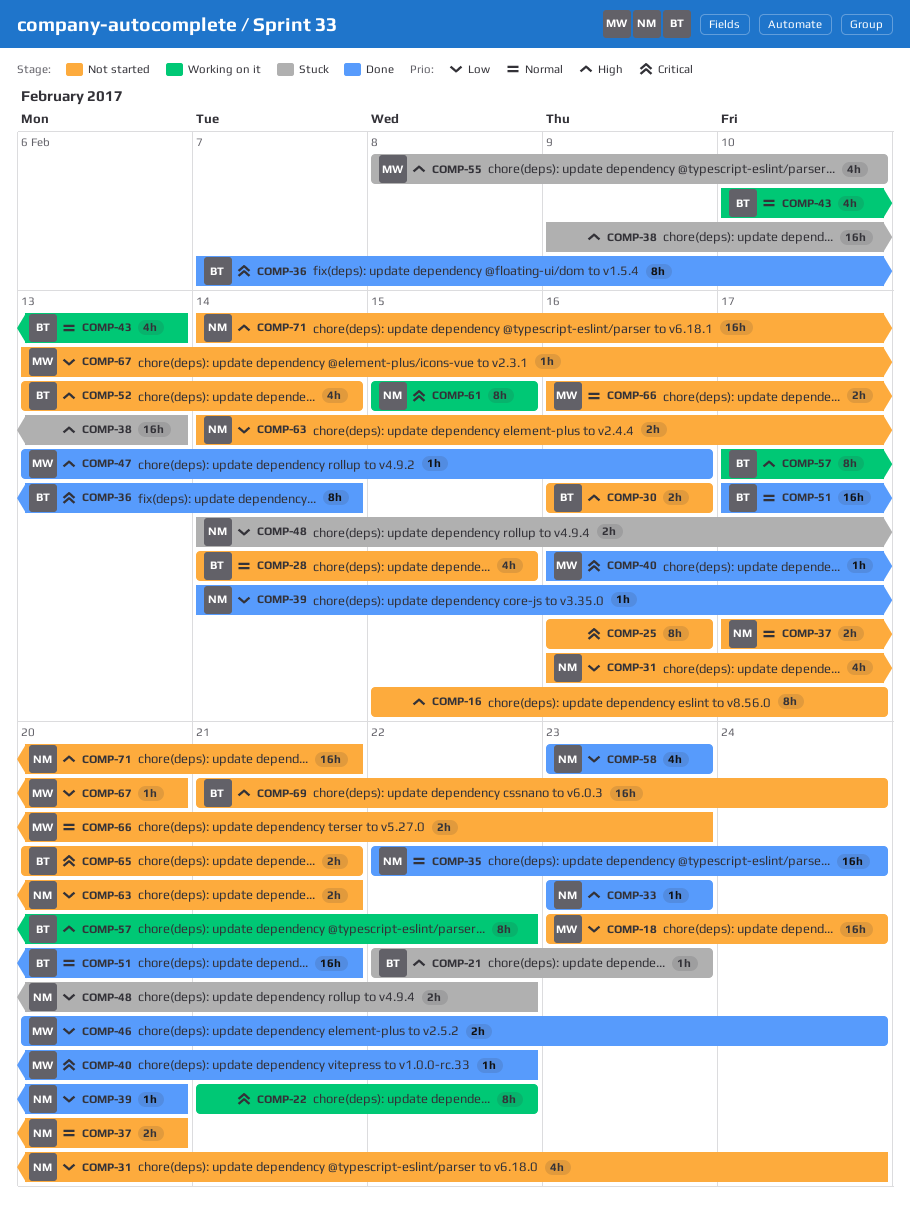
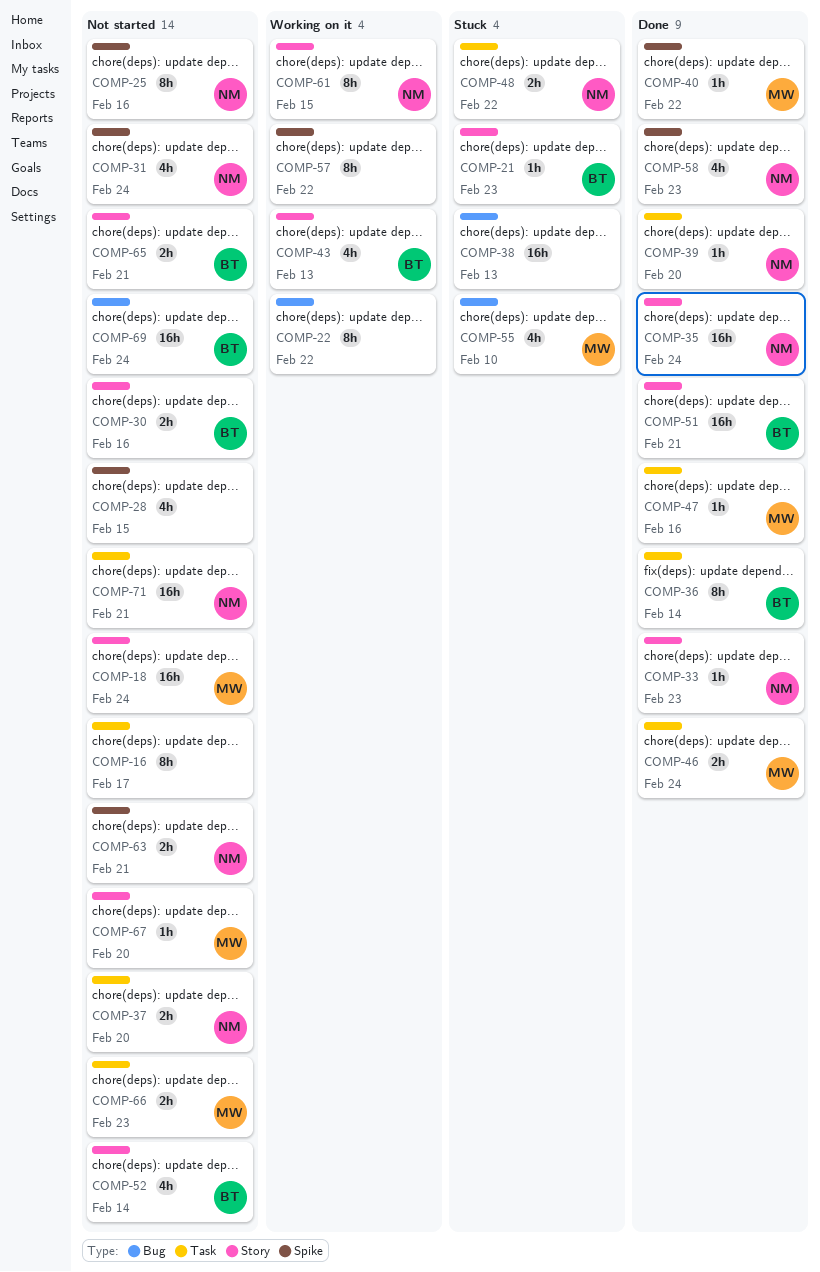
COMP-25, owner: none -> NM
COMP-28, owner: BT -> none
COMP-57, owner: BT -> none

